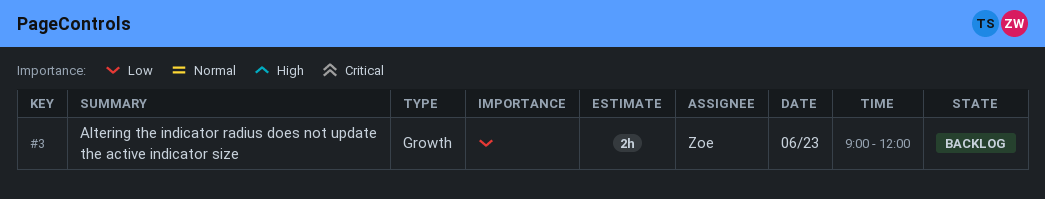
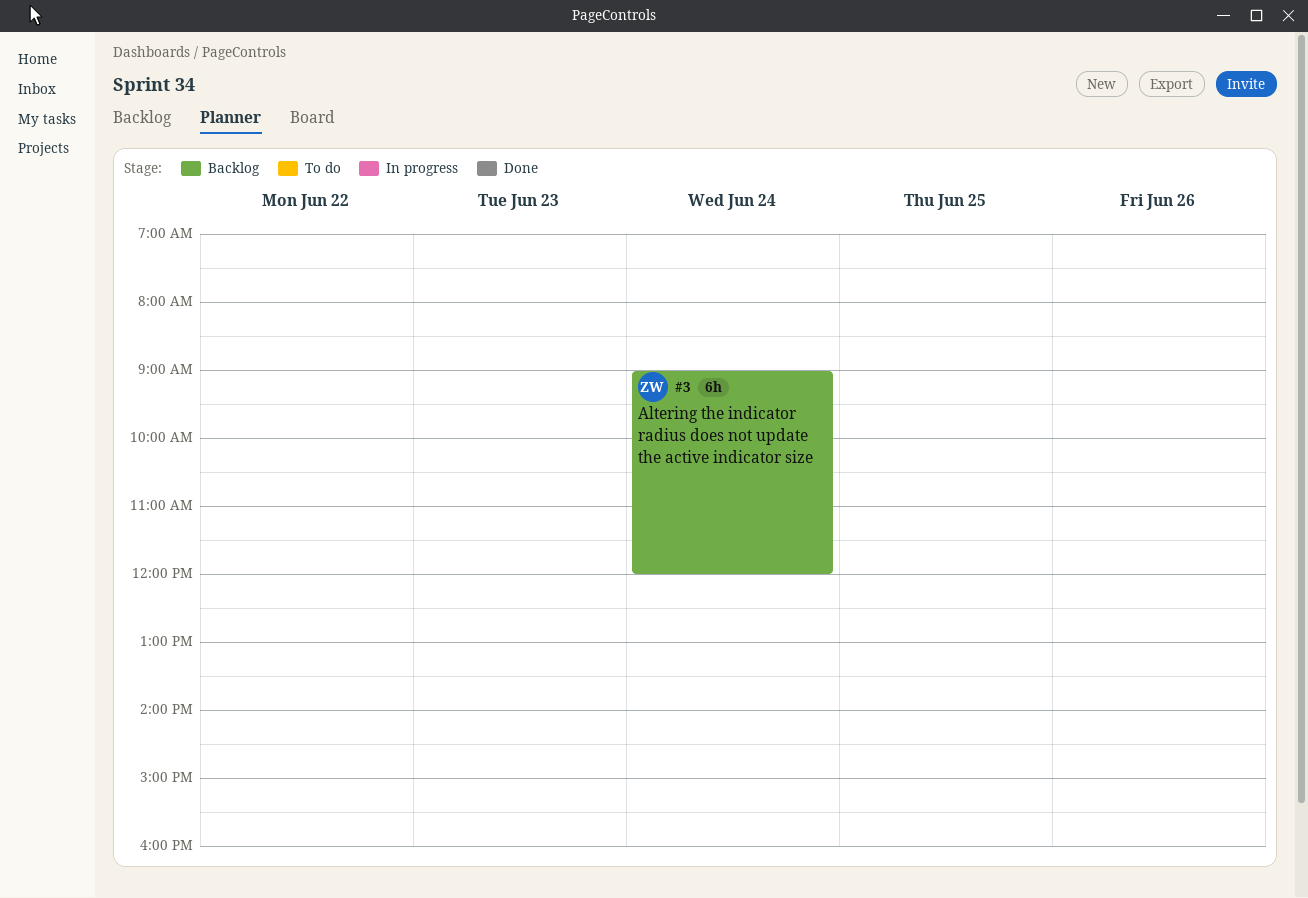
#3, estimate: 2h -> 6h
#3, day: Jun 23 -> Jun 24

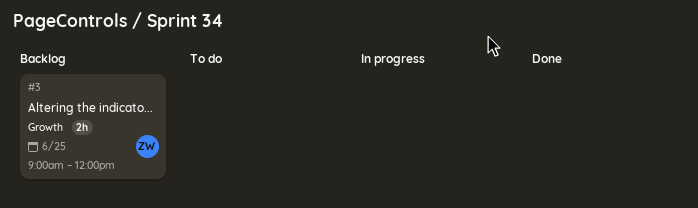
#3, estimate: 6h -> 2h
#3, day: Jun 24 -> Jun 25

